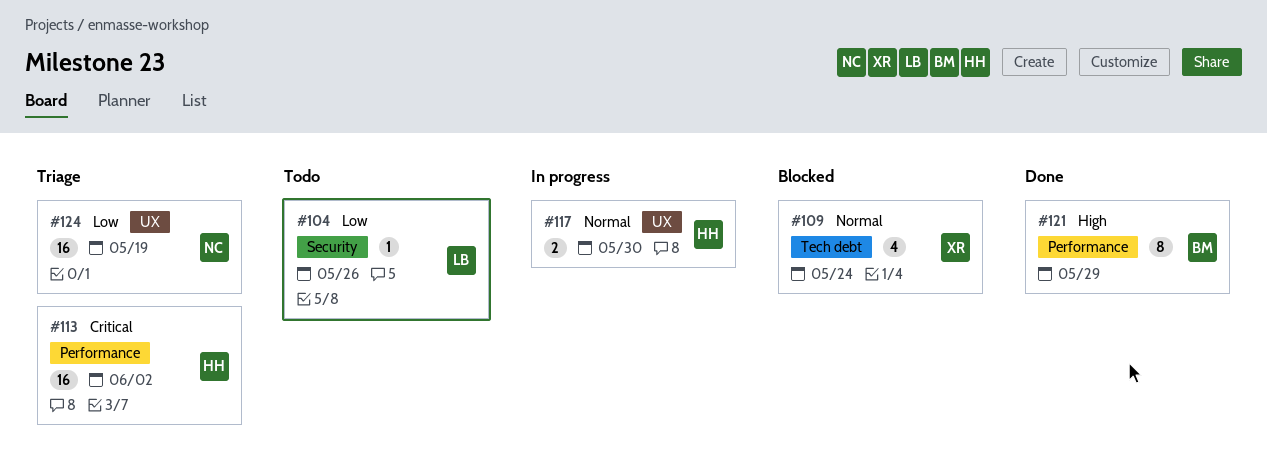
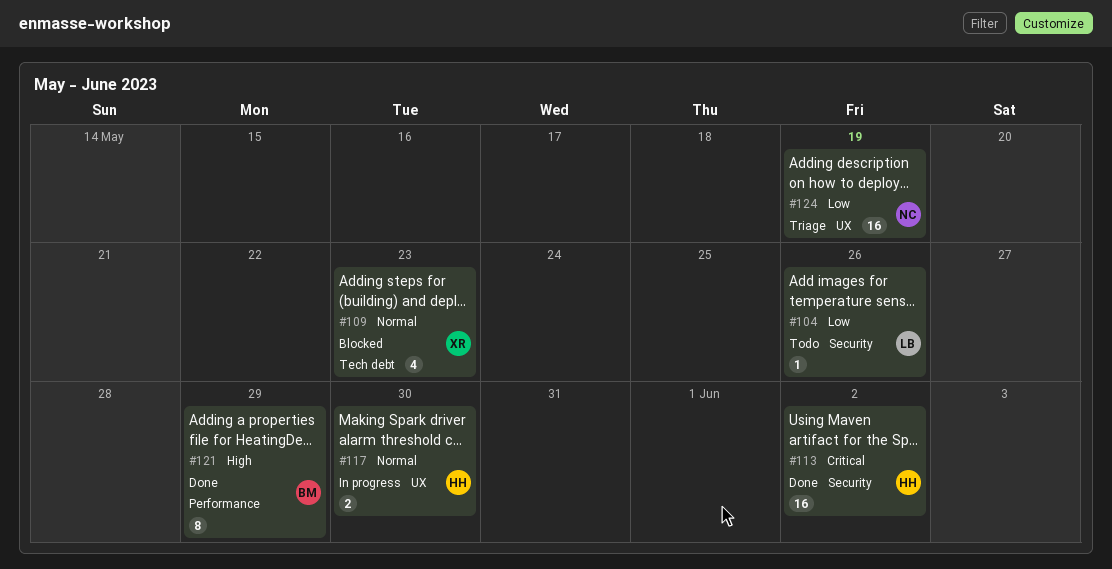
#109, due: May 24 -> May 23
#113, status: Triage -> Done
#113, label: Performance -> Security

